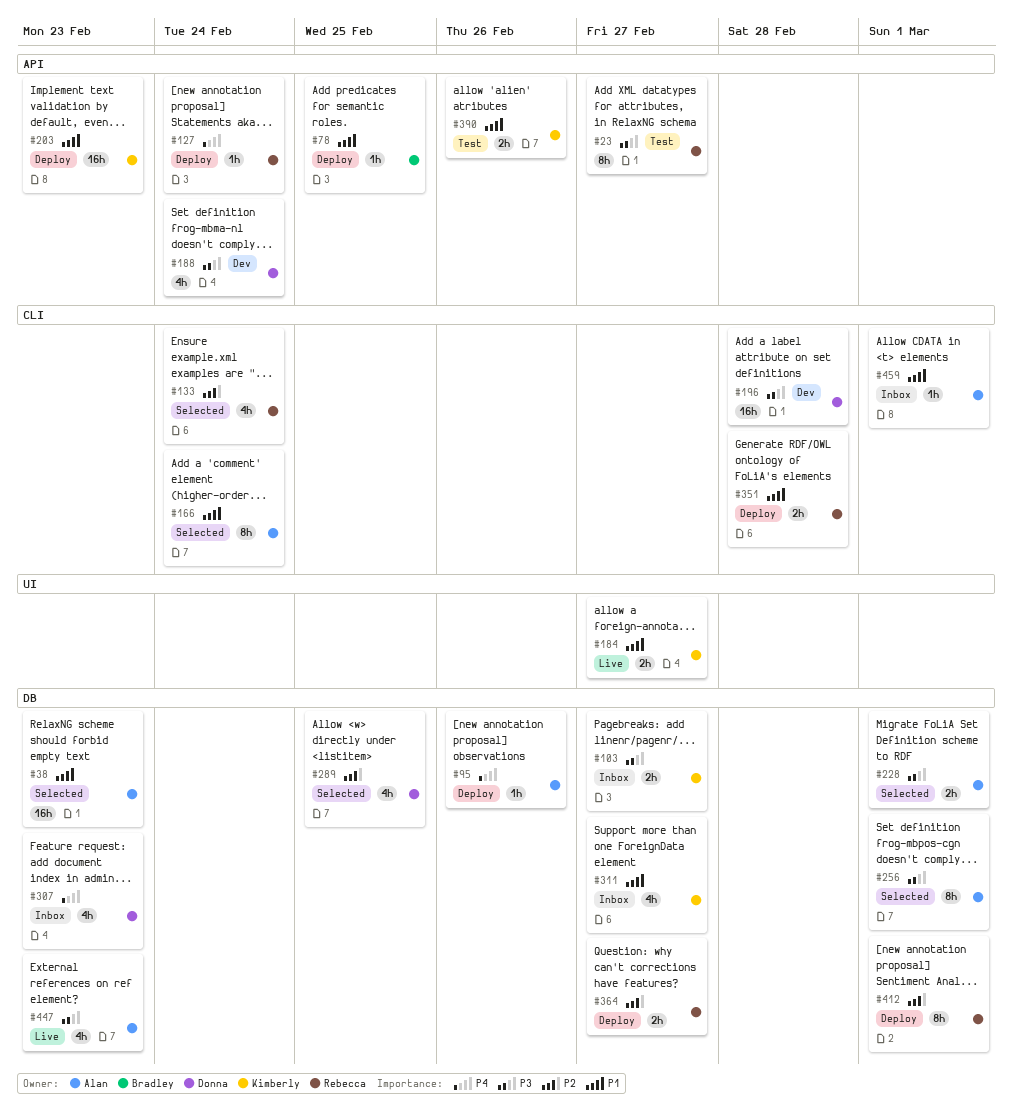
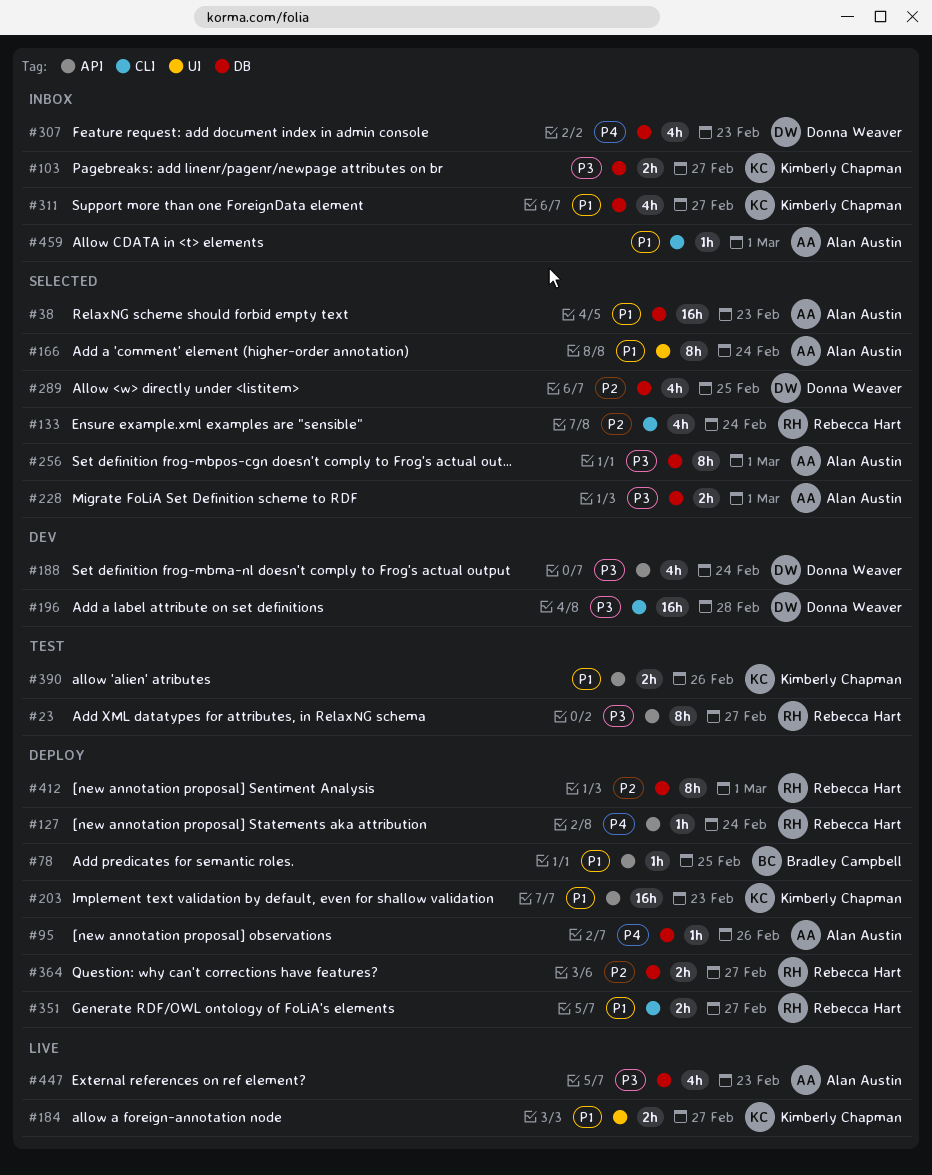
#166, label: CLI -> UI
#351, due: Feb 28 -> Feb 27

